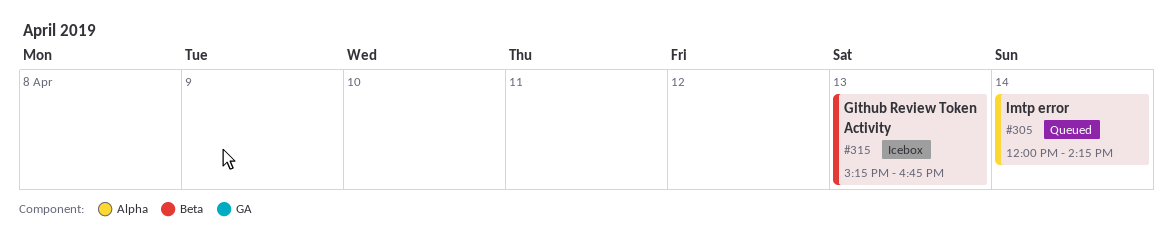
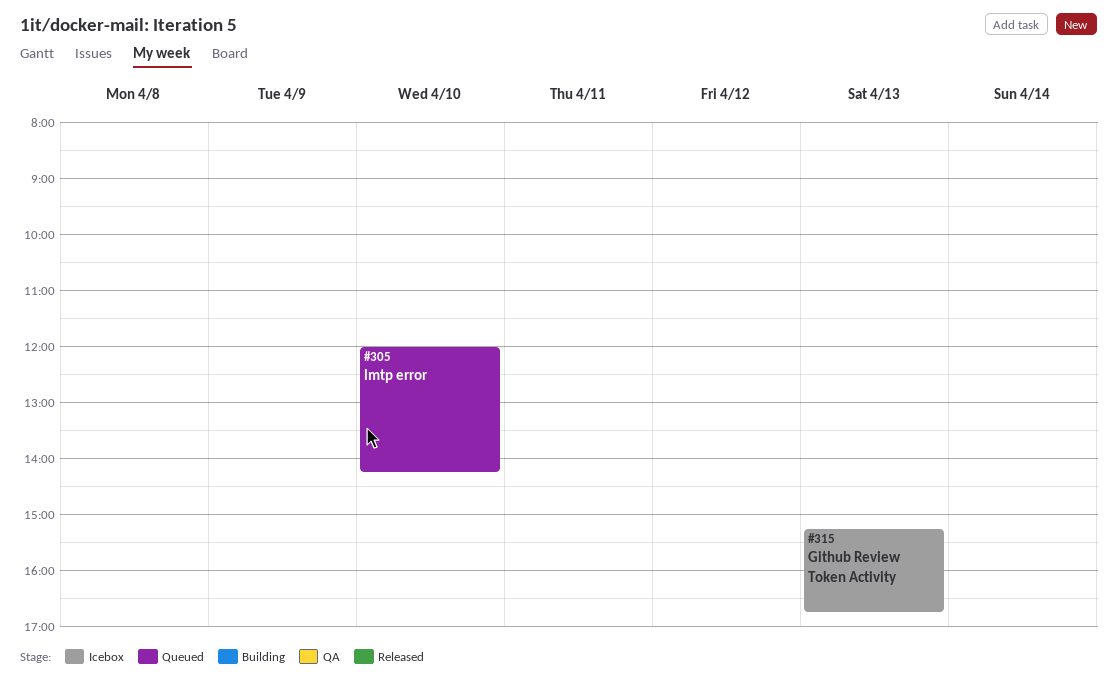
#305, day: Apr 14 -> Apr 10

